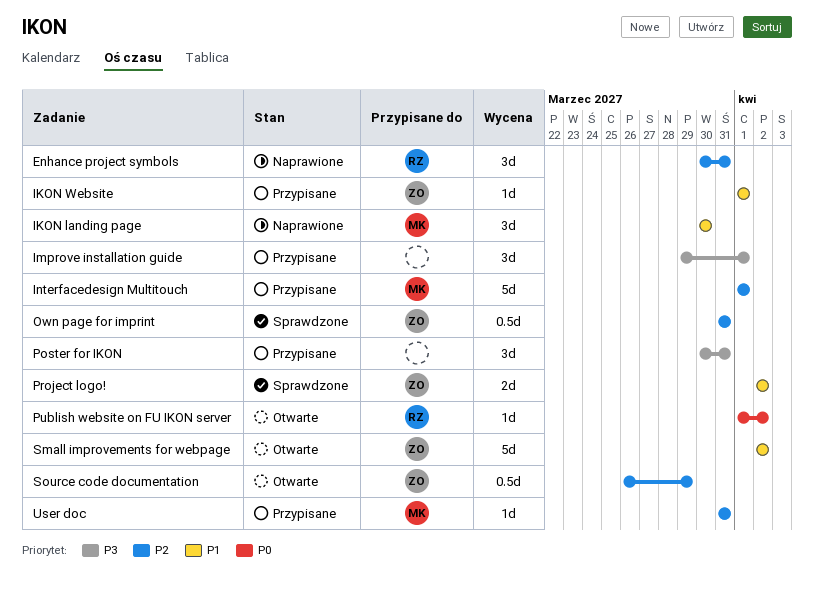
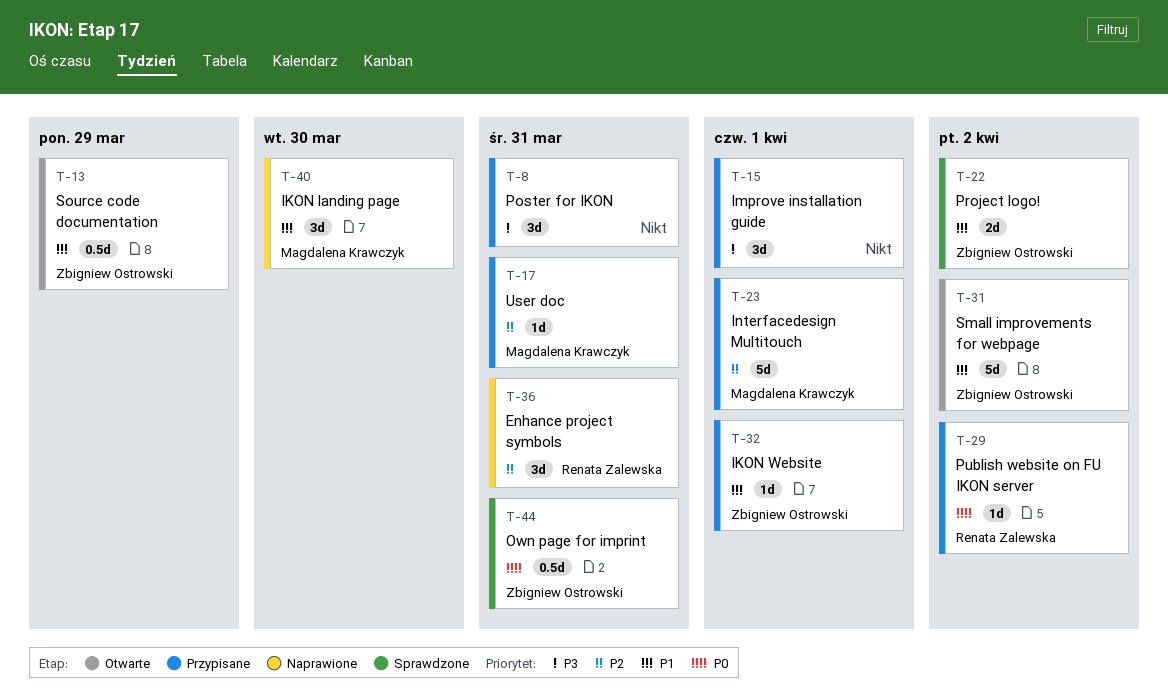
Own page for imprint, priority: P2 -> P0
Publish website on FU IKON server, status: Otwarte -> Przypisane
Source code documentation, priority: P2 -> P1

